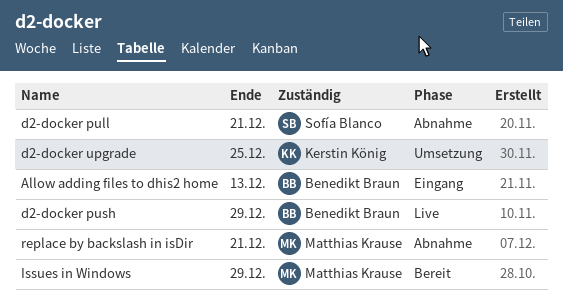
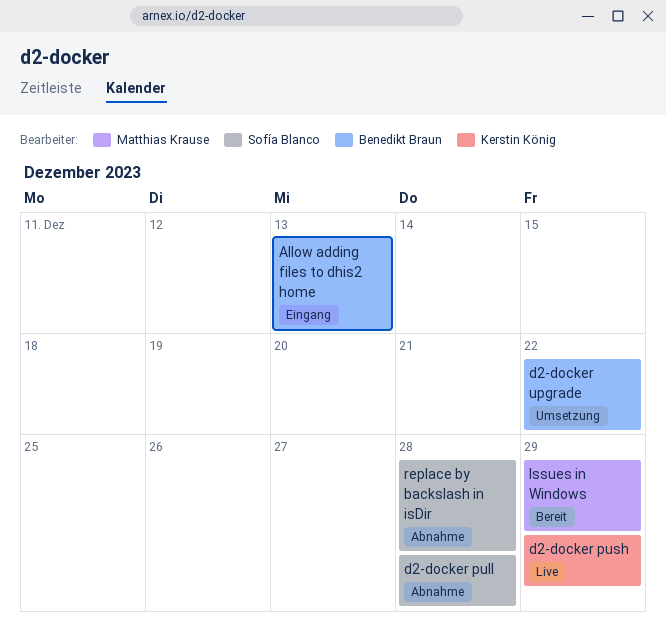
d2-docker pull, due: Dec 21 -> Dec 28
d2-docker push, owner: Benedikt Braun -> Kerstin König
d2-docker upgrade, owner: Kerstin König -> Benedikt Braun
d2-docker upgrade, due: Dec 25 -> Dec 22
replace by backslash in isDir, owner: Matthias Krause -> Sofía Blanco
replace by backslash in isDir, due: Dec 21 -> Dec 28

